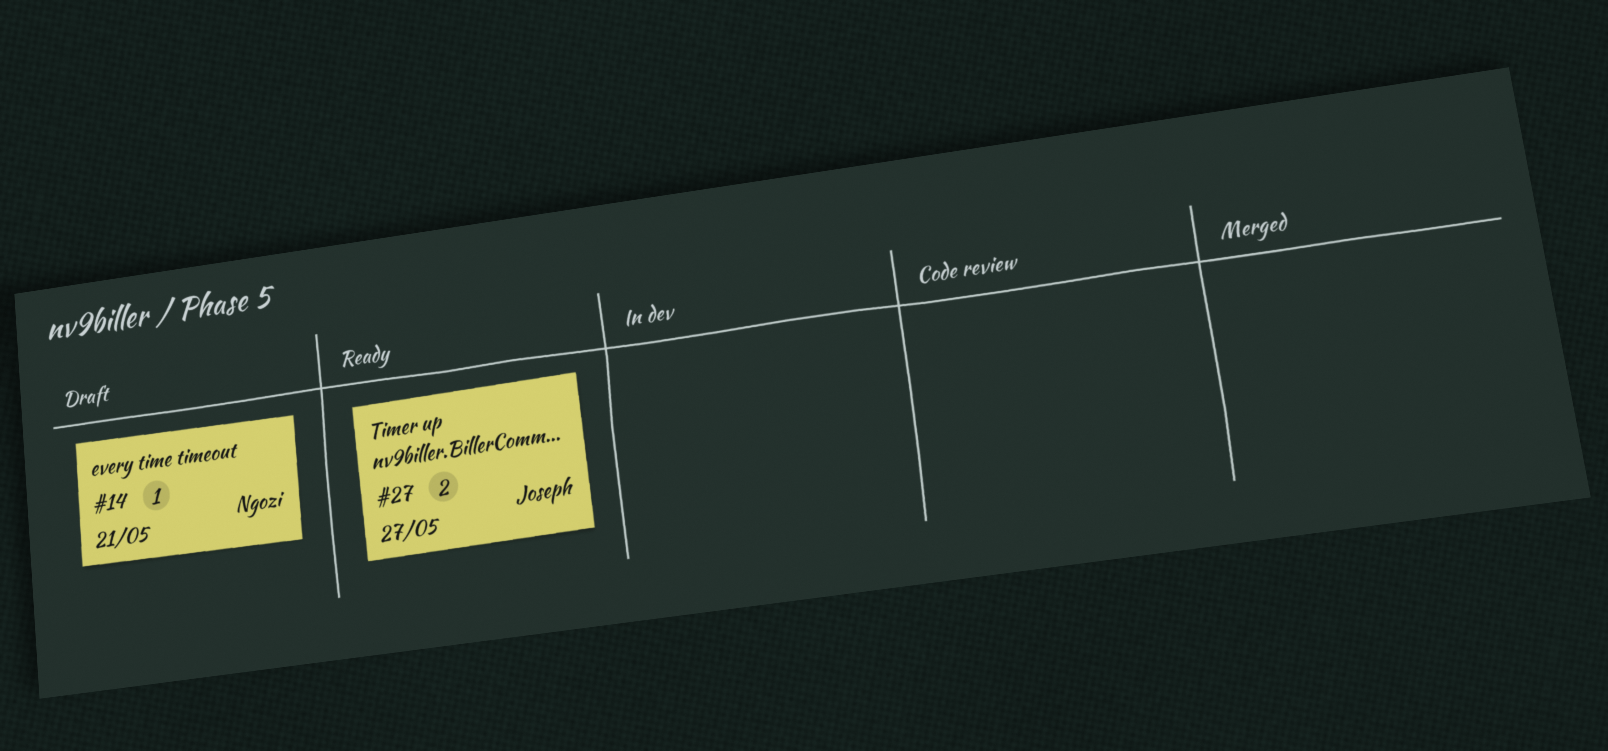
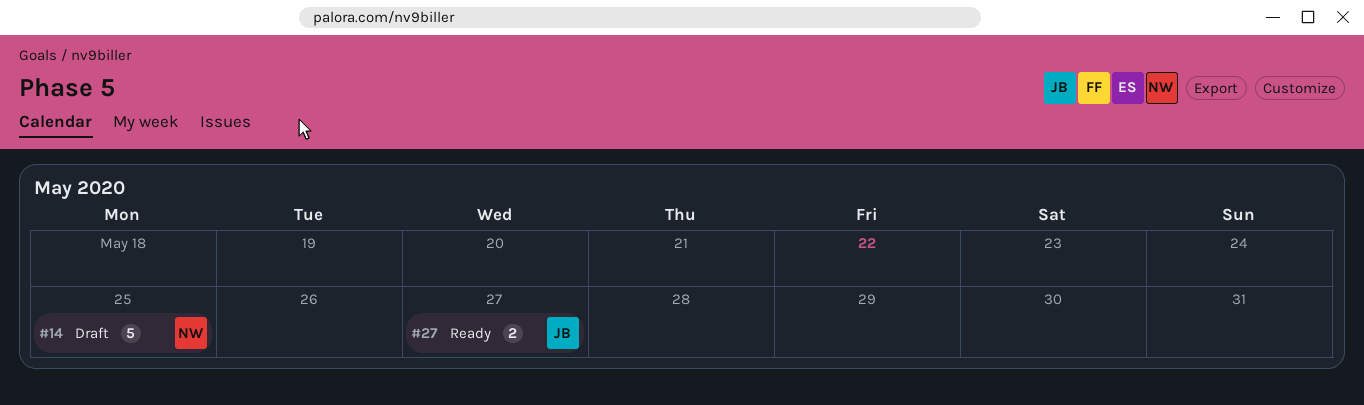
#14, estimate: 1 -> 5
#14, due: May 21 -> May 25

